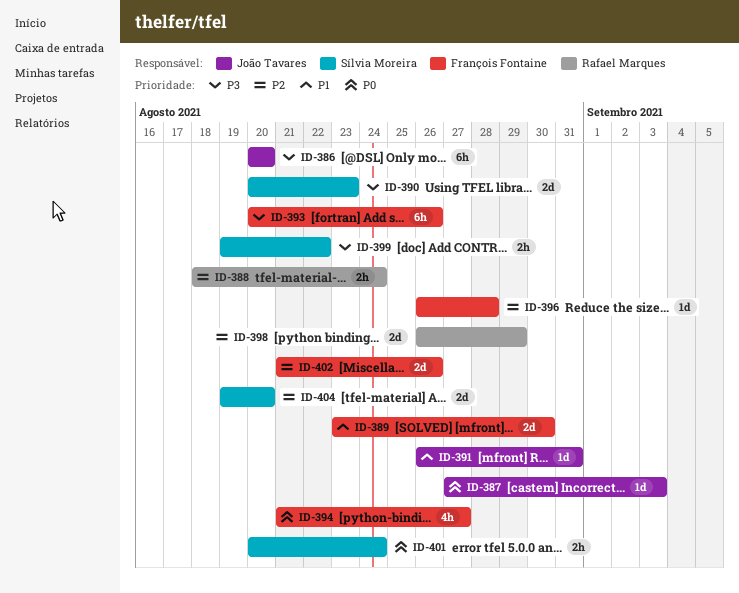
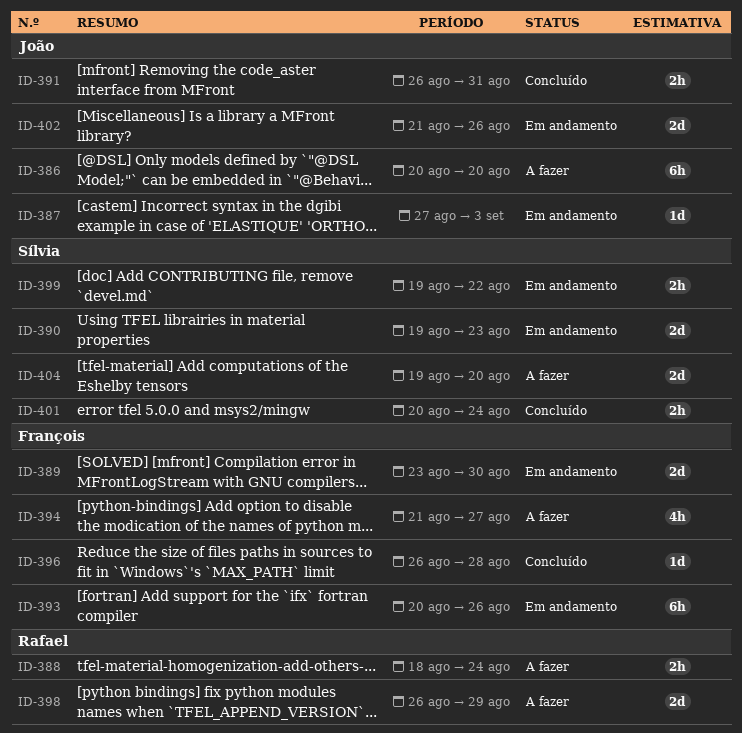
ID-390, start: Aug 20 -> Aug 19
ID-391, estimate: 1d -> 2h
ID-402, owner: François Fontaine -> João Tavares

